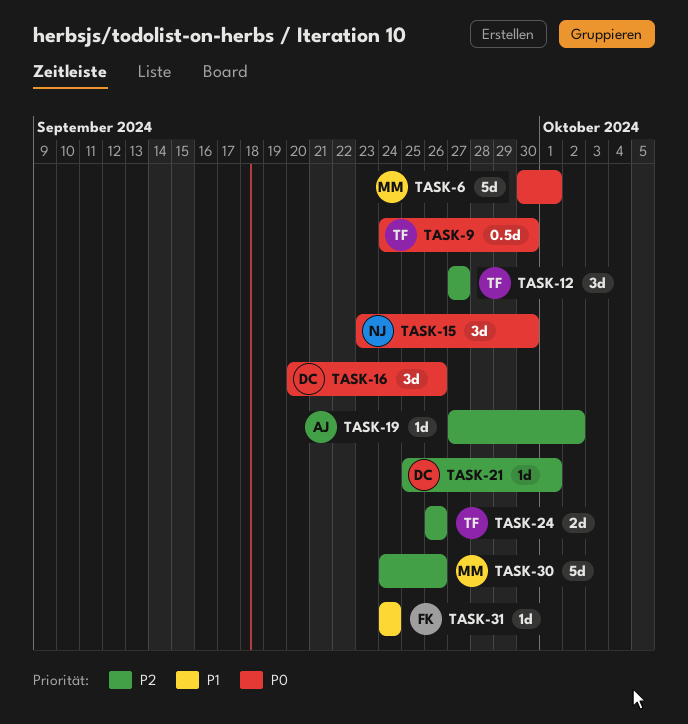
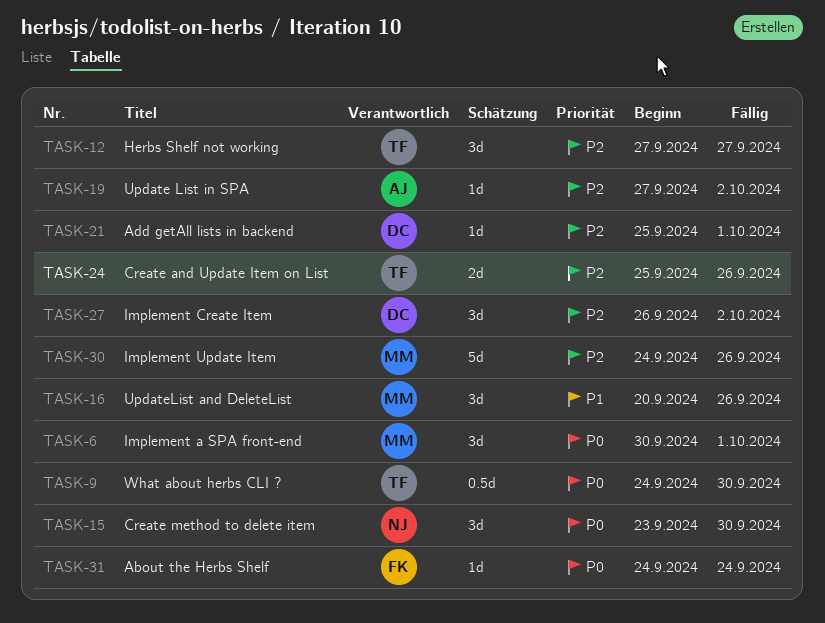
TASK-6, estimate: 5d -> 3d
TASK-16, owner: DC -> MM
TASK-16, priority: P0 -> P1
TASK-24, start: Sep 26 -> Sep 25
TASK-27: none -> present
TASK-31, priority: P1 -> P0

